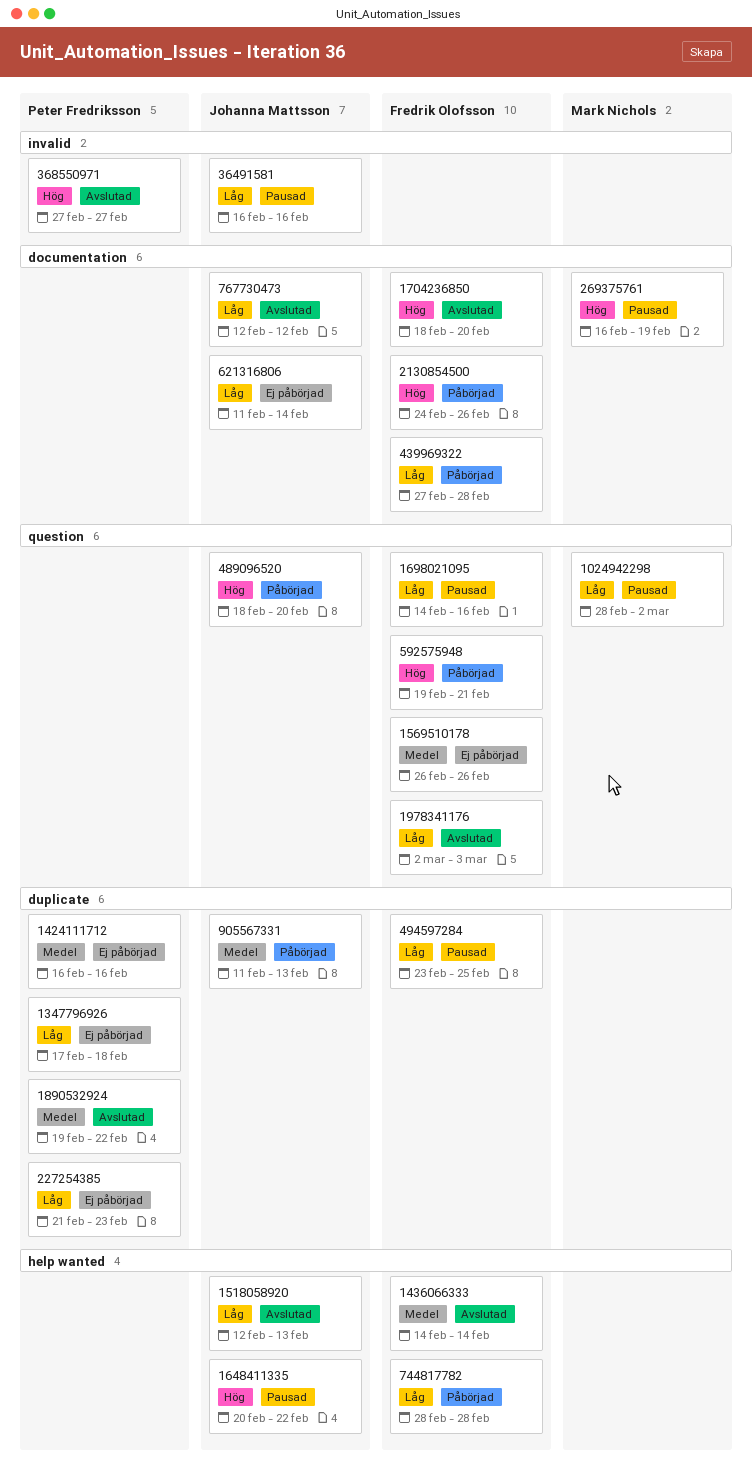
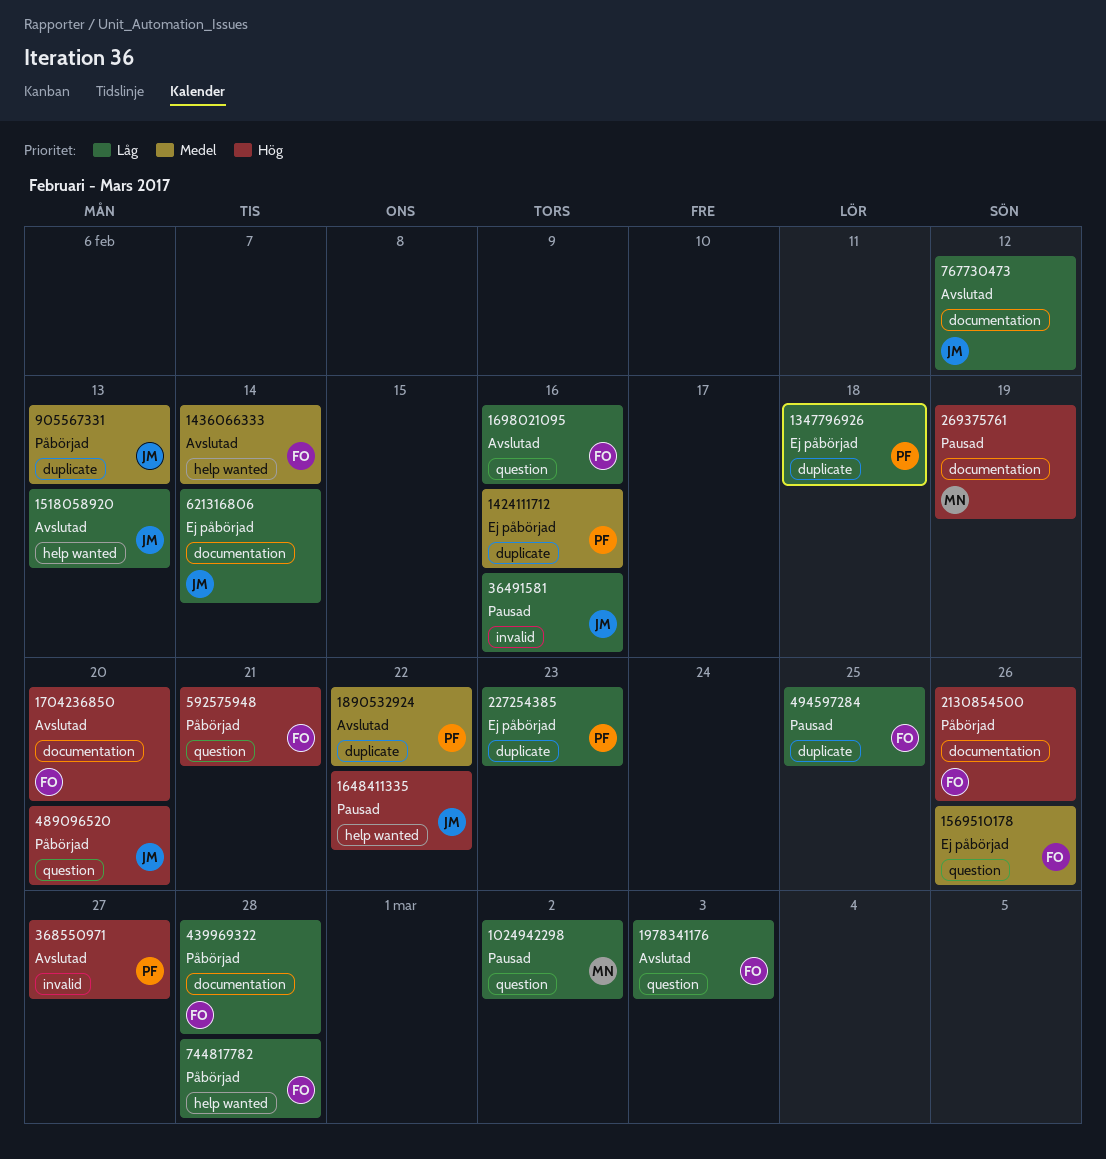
1698021095, status: Pausad -> Avslutad

